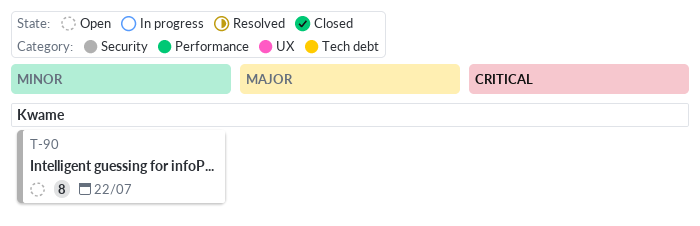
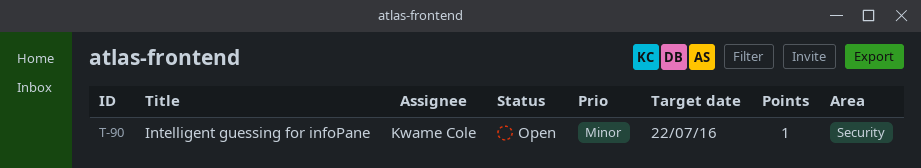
T-90, estimate: 8 -> 1

